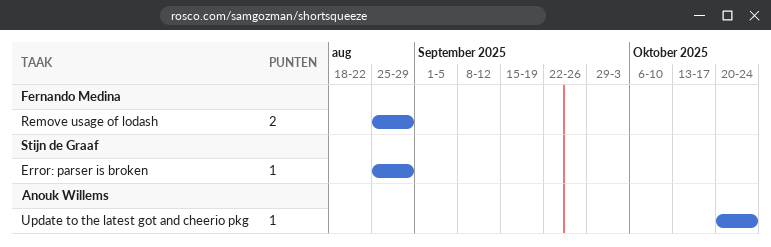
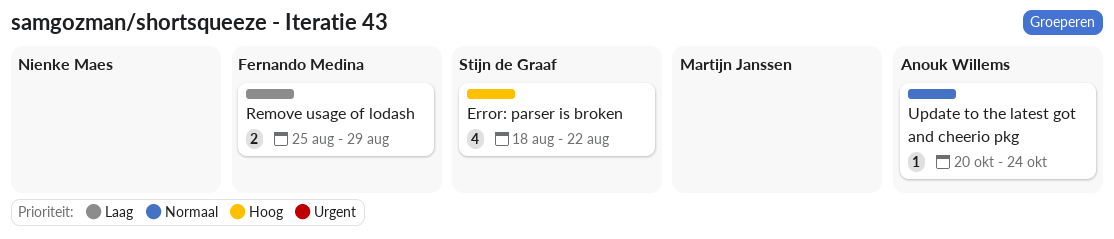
Error: parser is broken, estimate: 1 -> 4
Error: parser is broken, start: Aug 25 -> Aug 18
Error: parser is broken, due: Aug 29 -> Aug 22

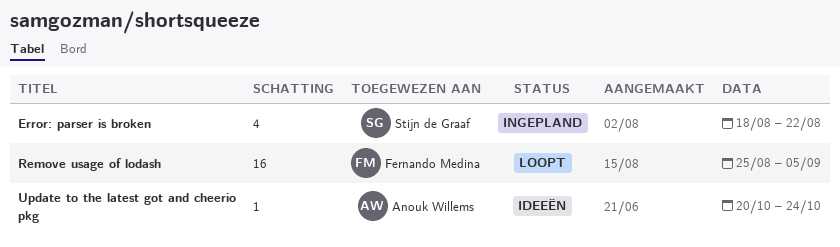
Remove usage of lodash, estimate: 2 -> 16
Remove usage of lodash, due: Aug 29 -> Sep 5

